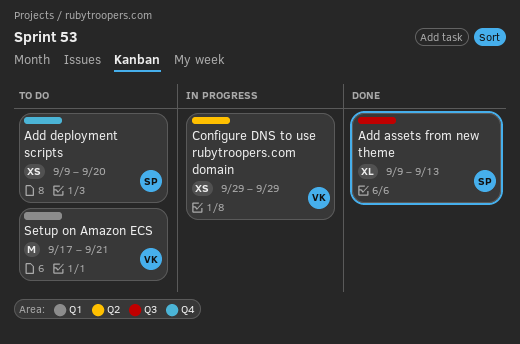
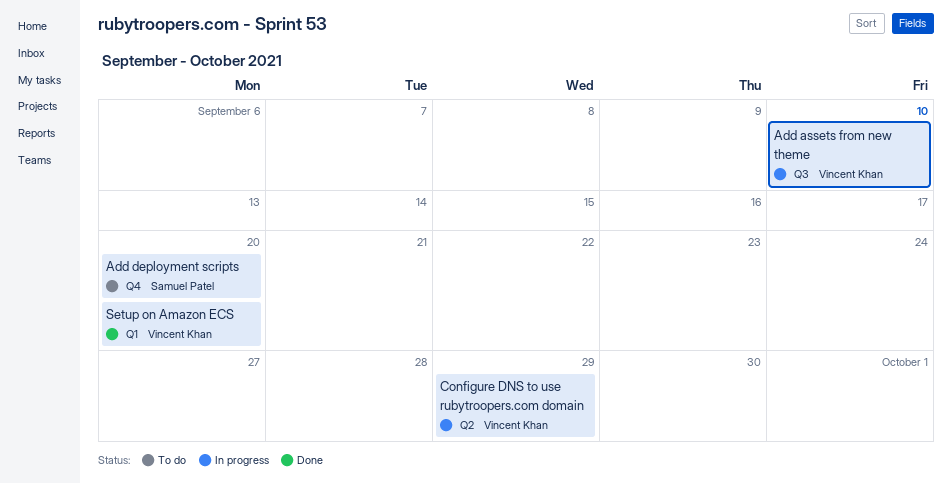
Add assets from new theme, status: Done -> In progress
Add assets from new theme, owner: Samuel Patel -> Vincent Khan
Add assets from new theme, due: Sep 13 -> Sep 10
Setup on Amazon ECS, status: To do -> Done
Setup on Amazon ECS, due: Sep 21 -> Sep 20

